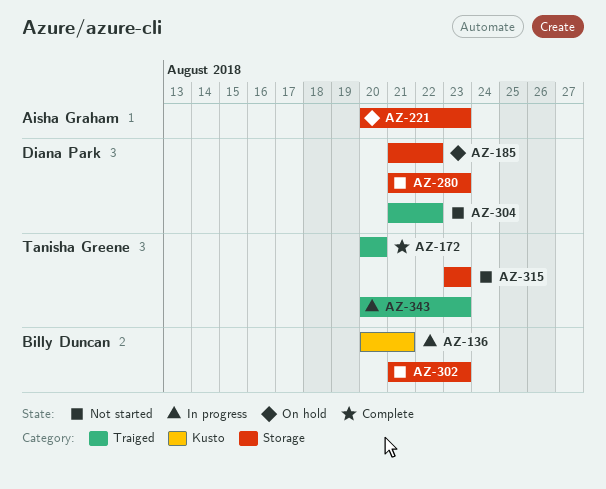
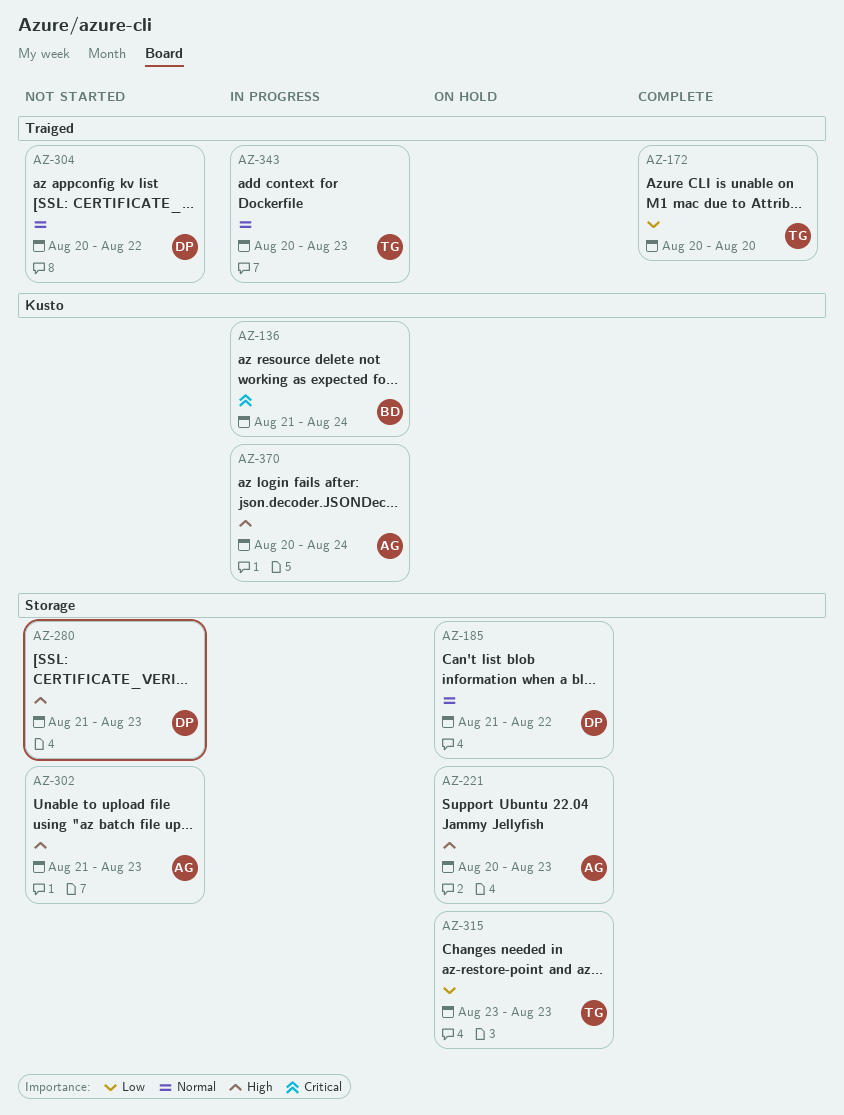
AZ-136, start: Aug 20 -> Aug 21
AZ-136, due: Aug 21 -> Aug 24
AZ-302, owner: Billy Duncan -> Aisha Graham
AZ-304, start: Aug 21 -> Aug 20
AZ-315, status: Not started -> On hold
AZ-370: none -> present

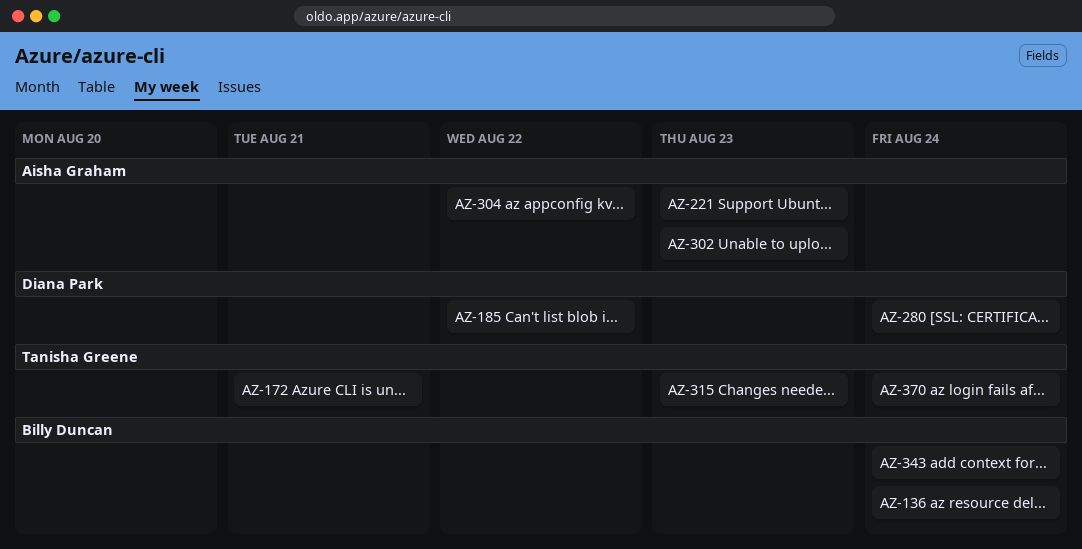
AZ-172, due: Aug 20 -> Aug 21
AZ-280, due: Aug 23 -> Aug 24
AZ-304, owner: Diana Park -> Aisha Graham
AZ-343, owner: Tanisha Greene -> Billy Duncan
AZ-343, due: Aug 23 -> Aug 24
AZ-370, owner: Aisha Graham -> Tanisha Greene

